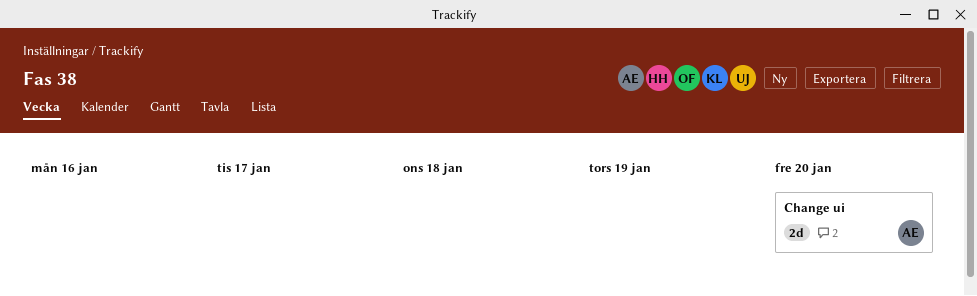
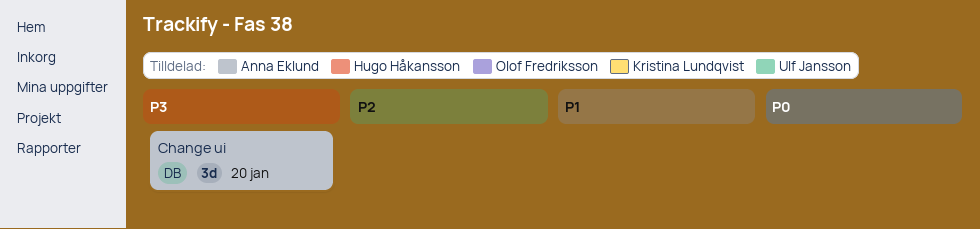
Change ui, estimate: 2d -> 3d

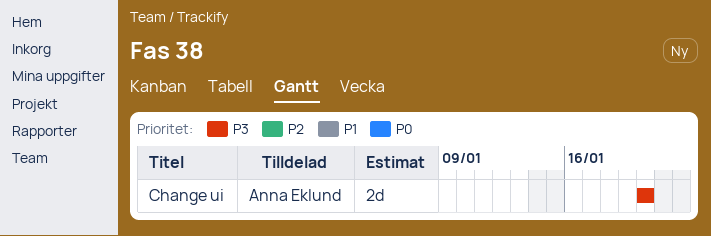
Change ui, estimate: 3d -> 2d

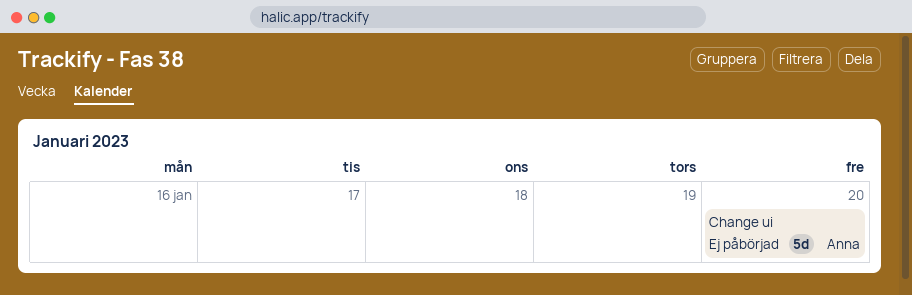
Change ui, estimate: 2d -> 5d

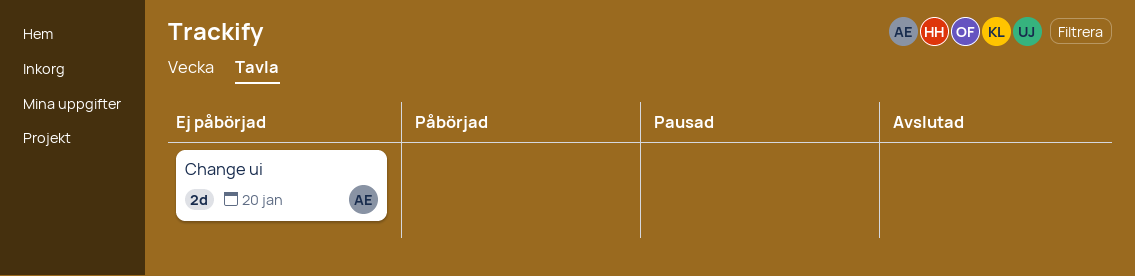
Change ui, estimate: 5d -> 2d

